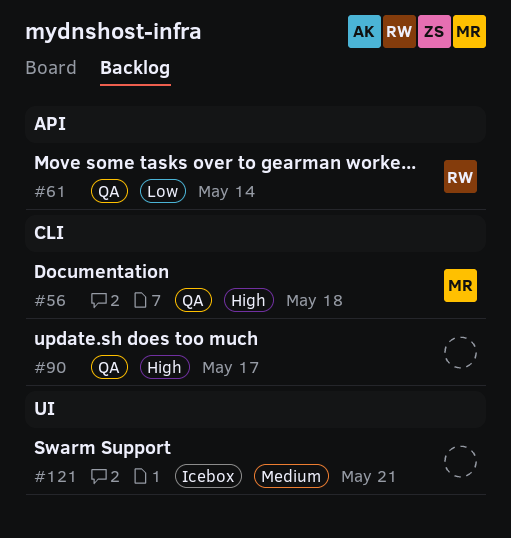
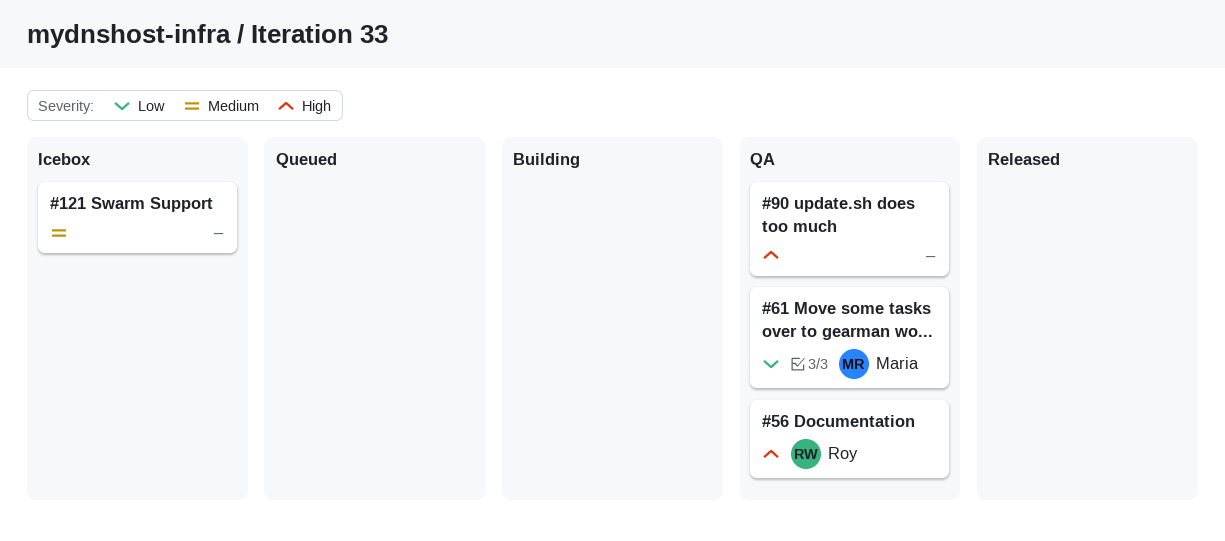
#56, owner: Maria -> Roy
#61, owner: Roy -> Maria

